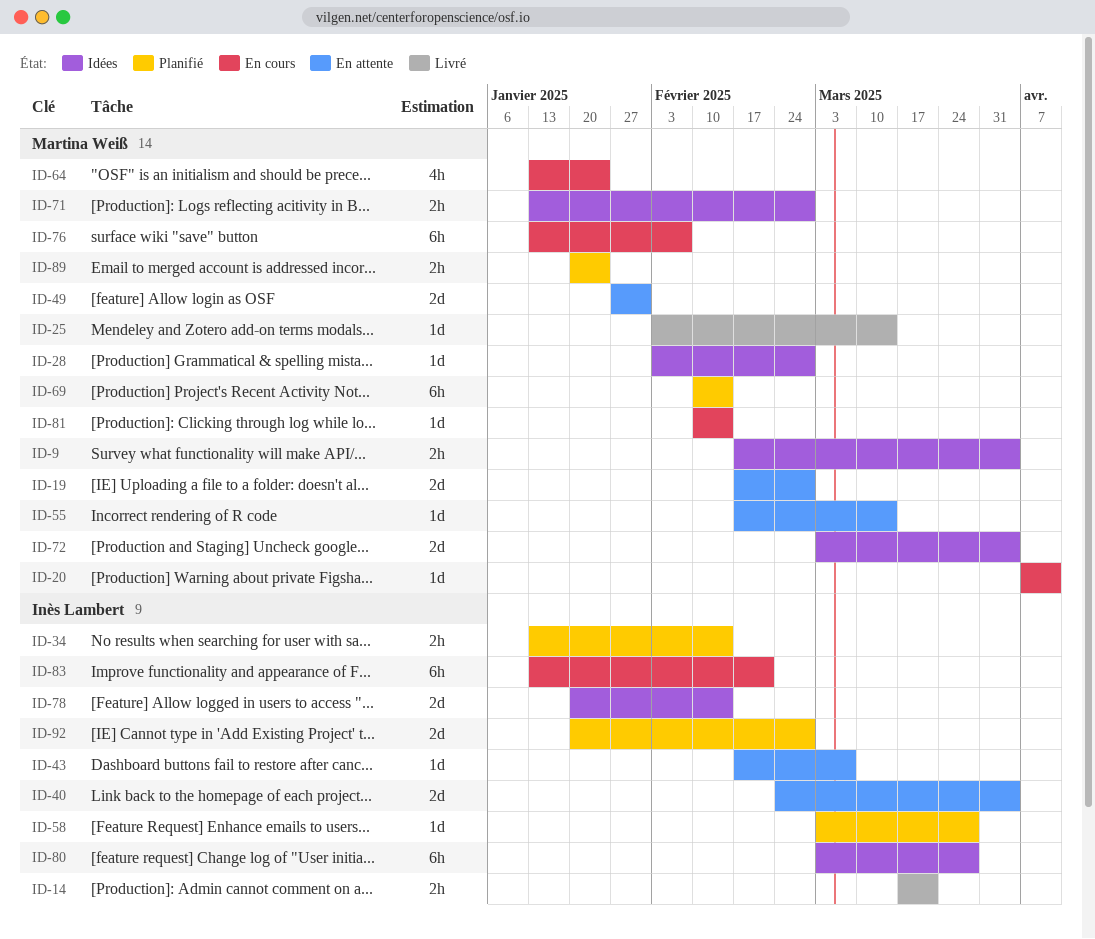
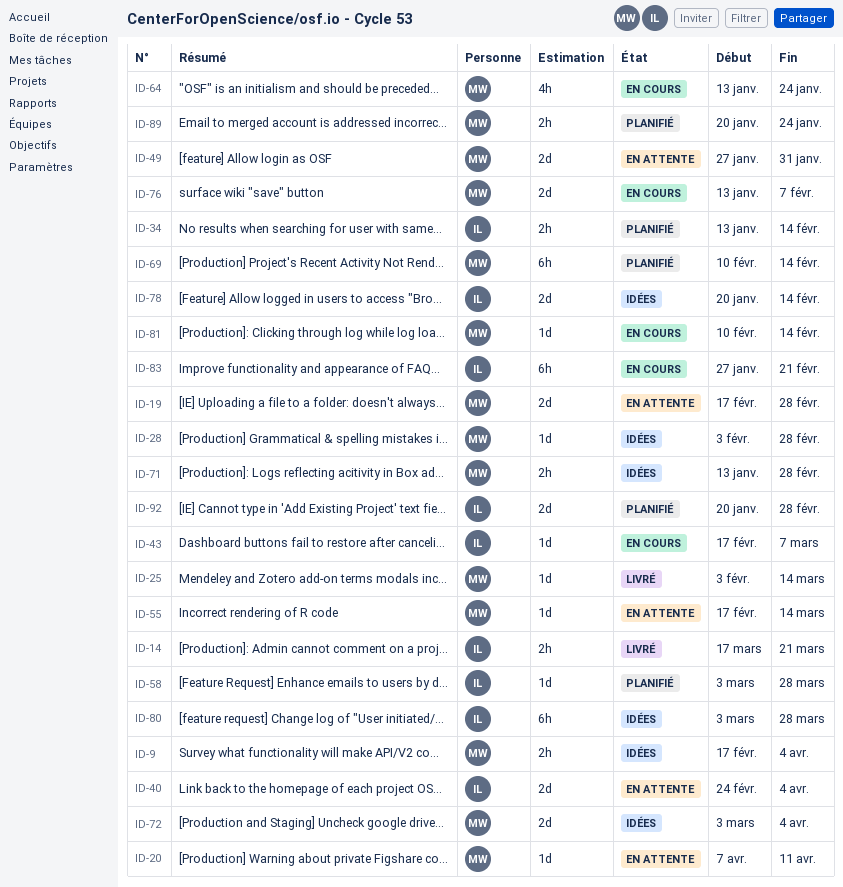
ID-20, status: En cours -> En attente
ID-43, status: En attente -> En cours
ID-76, estimate: 6h -> 2d
ID-83, start: Jan 13 -> Jan 27

